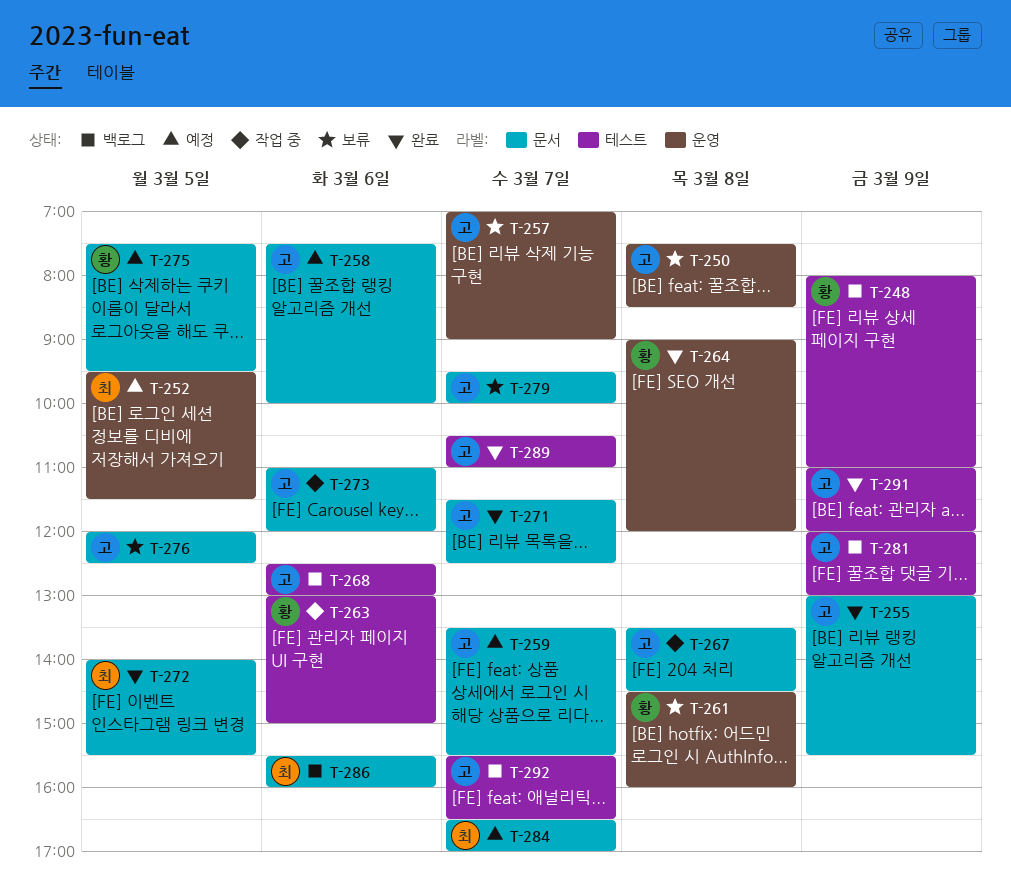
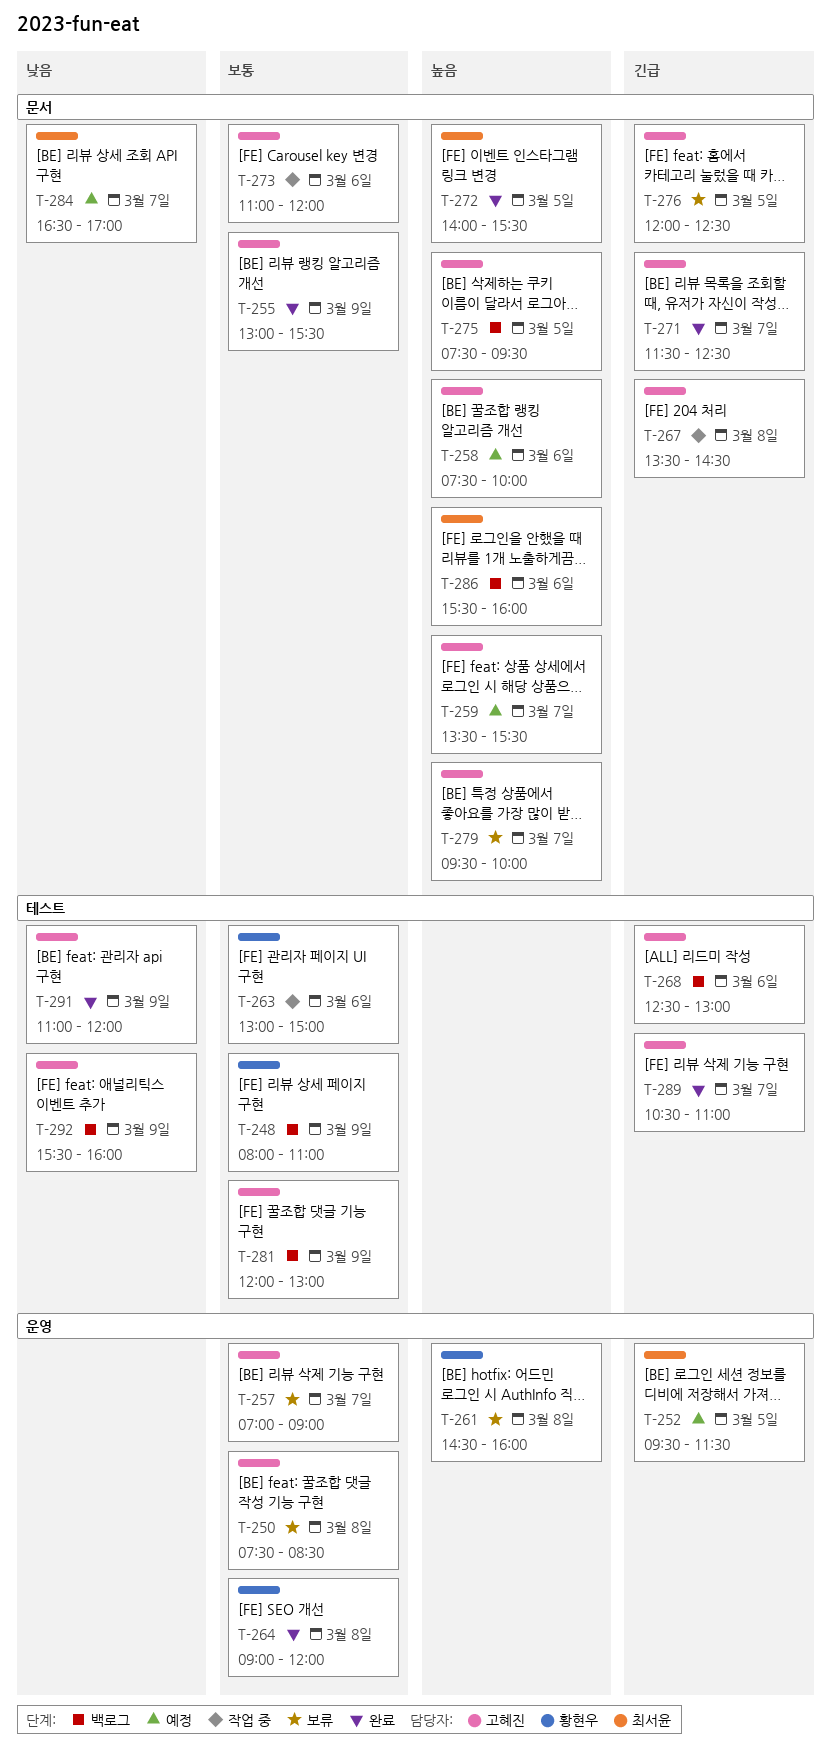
T-275, status: 예정 -> 백로그
T-275, owner: 황현우 -> 고혜진
T-292, day: Mar 7 -> Mar 9
T-292, ends: 16:30 -> 16:00

